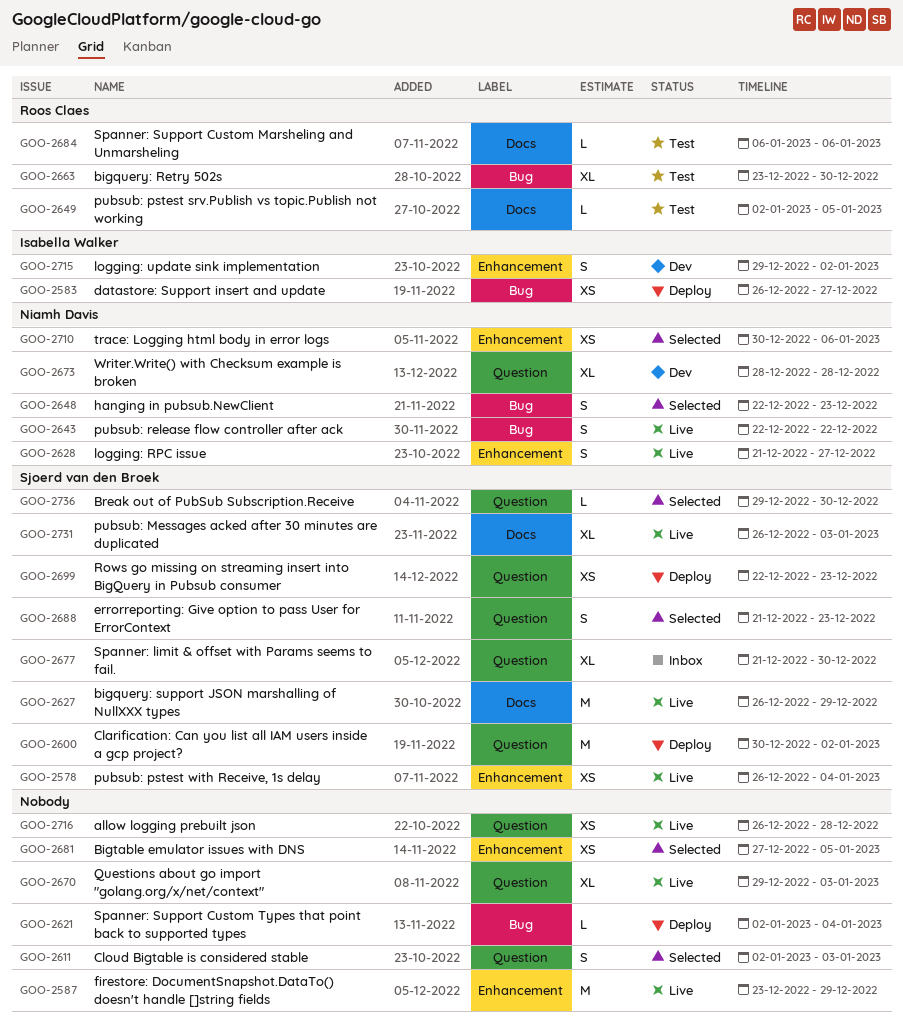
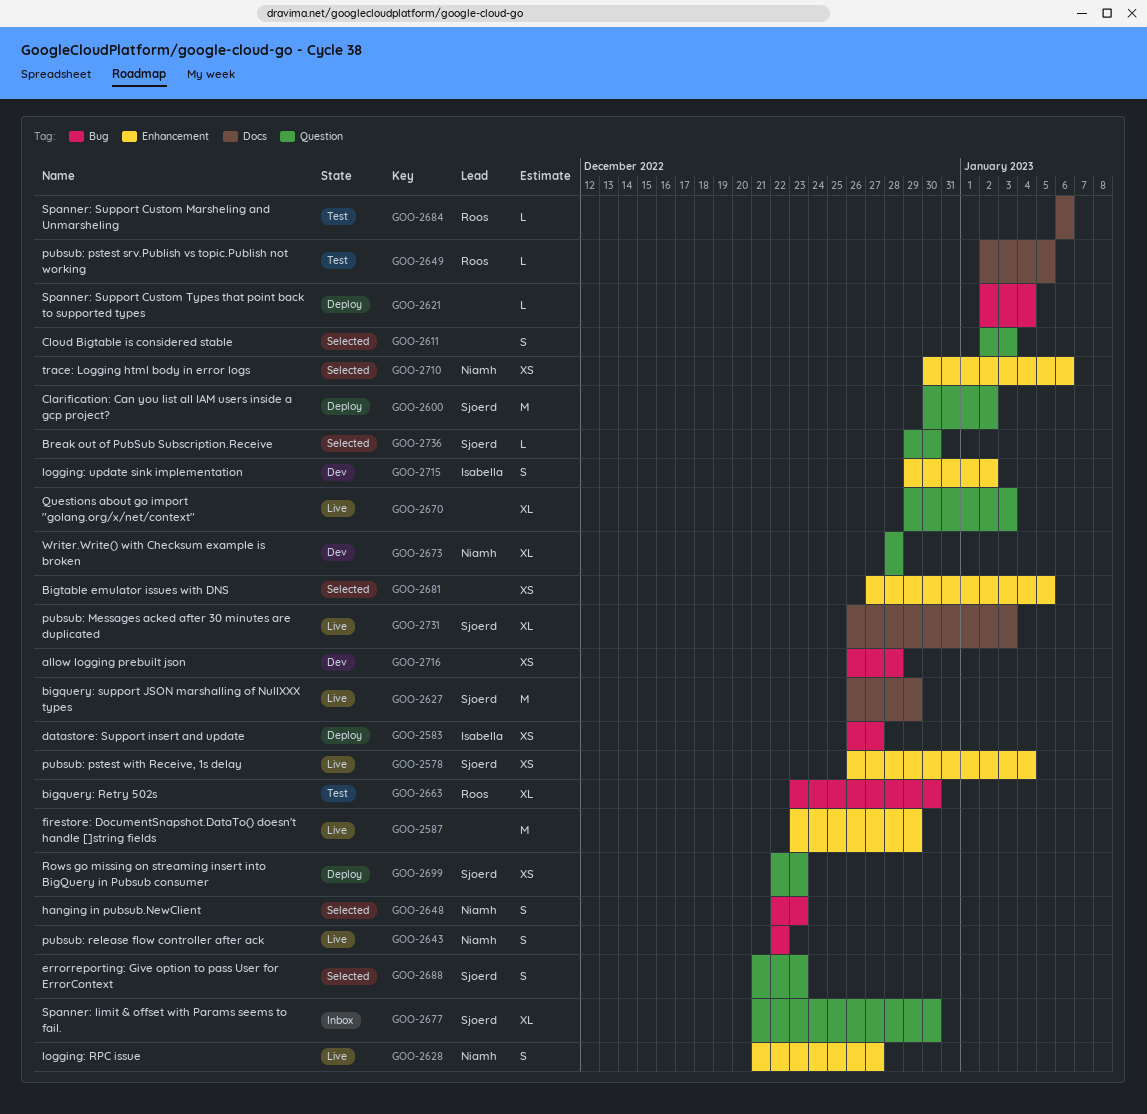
GOO-2716, status: Live -> Dev
GOO-2716, label: Question -> Bug

